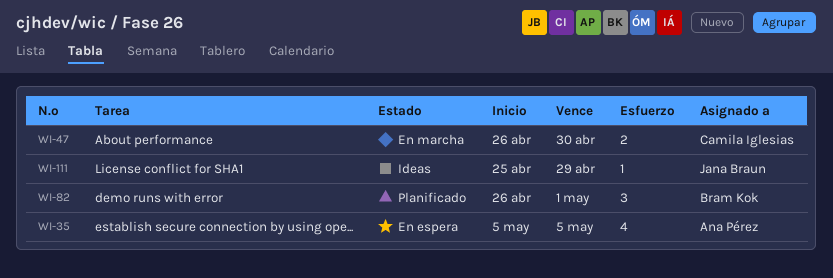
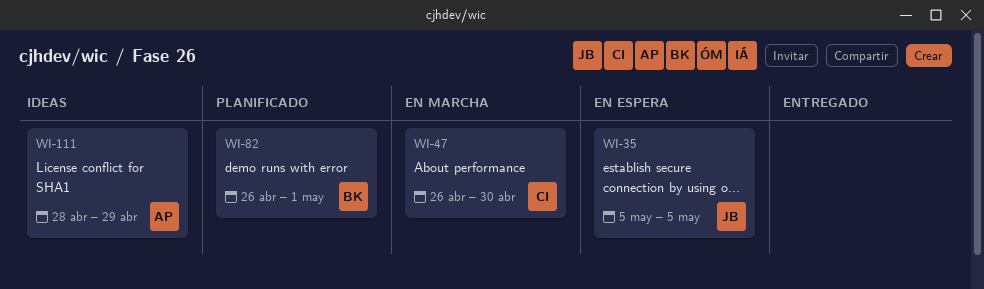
WI-35, owner: Ana Pérez -> Jana Braun
WI-111, owner: Jana Braun -> Ana Pérez
WI-111, start: Apr 25 -> Apr 28

